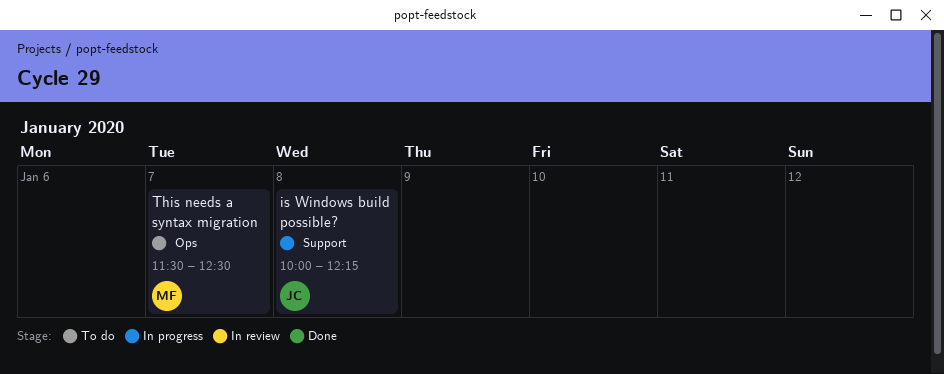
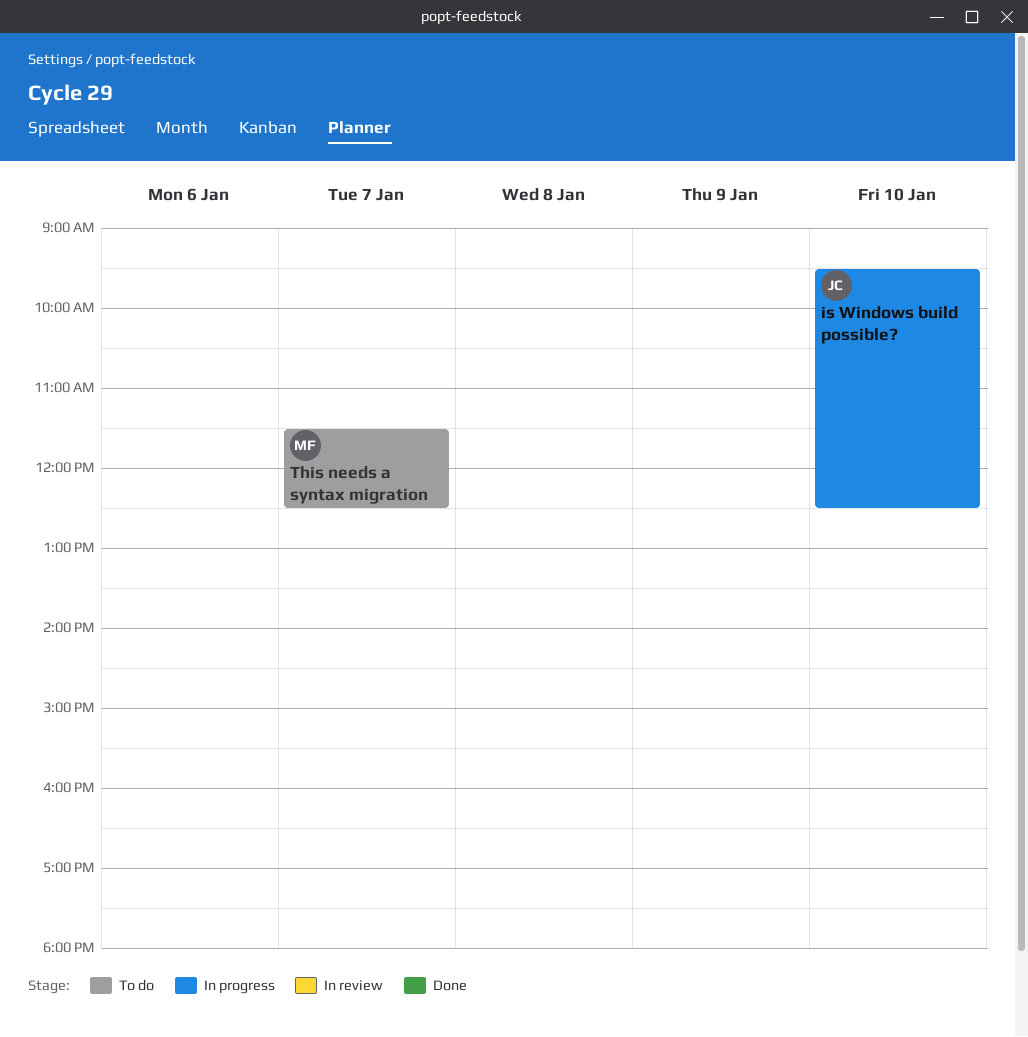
is Windows build possible?, day: Jan 8 -> Jan 10
is Windows build possible?, begins: 10:00 -> 09:30
is Windows build possible?, ends: 12:15 -> 12:30

